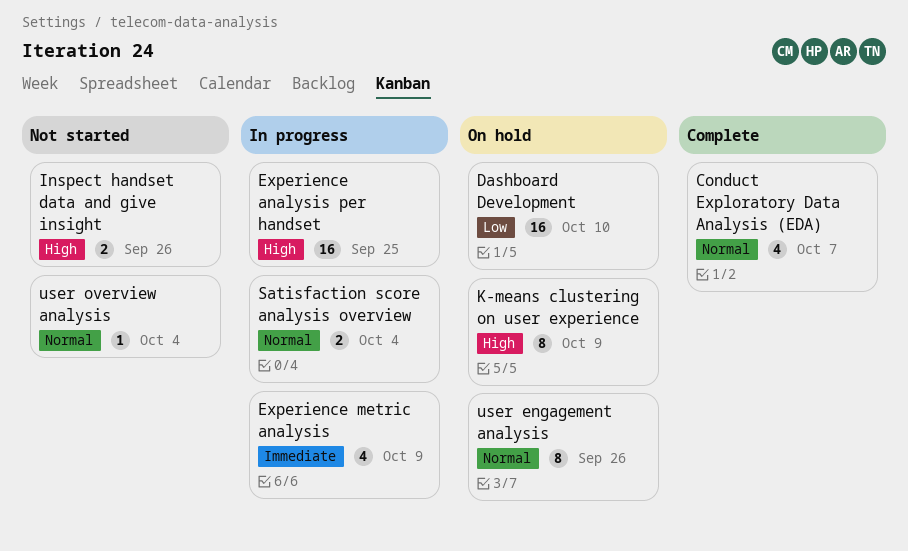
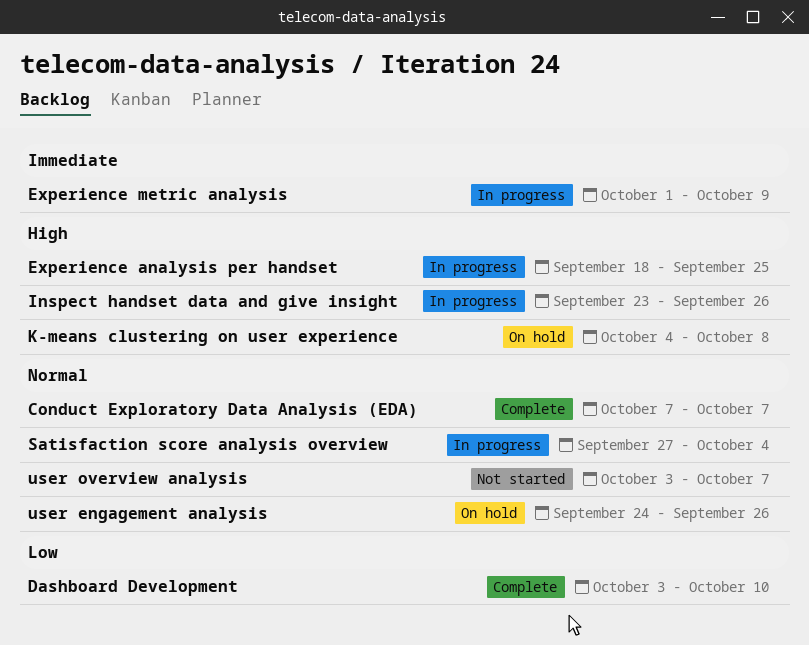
Dashboard Development, status: On hold -> Complete
Inspect handset data and give insight, status: Not started -> In progress
K-means clustering on user experience, due: Oct 9 -> Oct 8
user overview analysis, due: Oct 4 -> Oct 7

